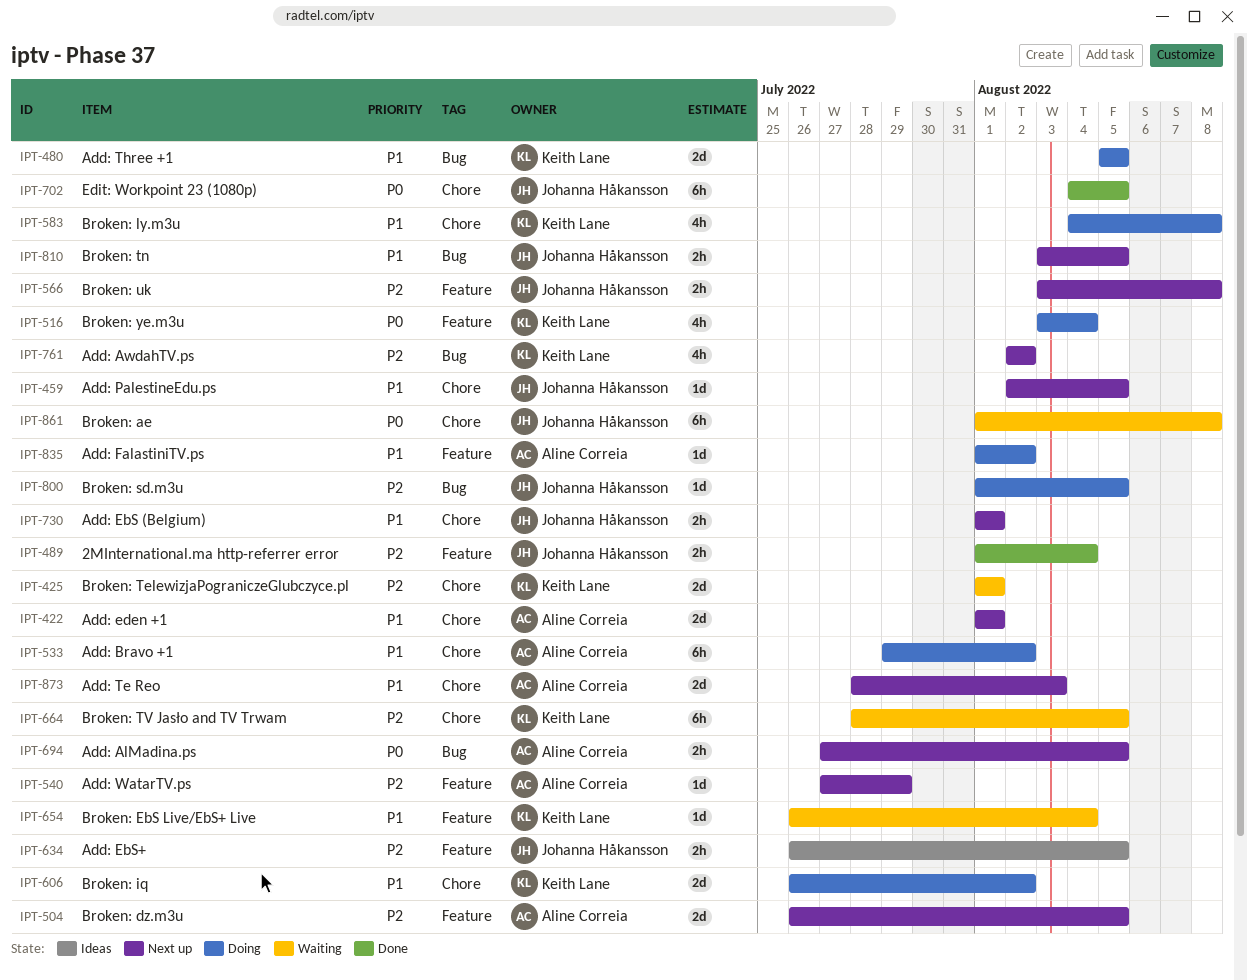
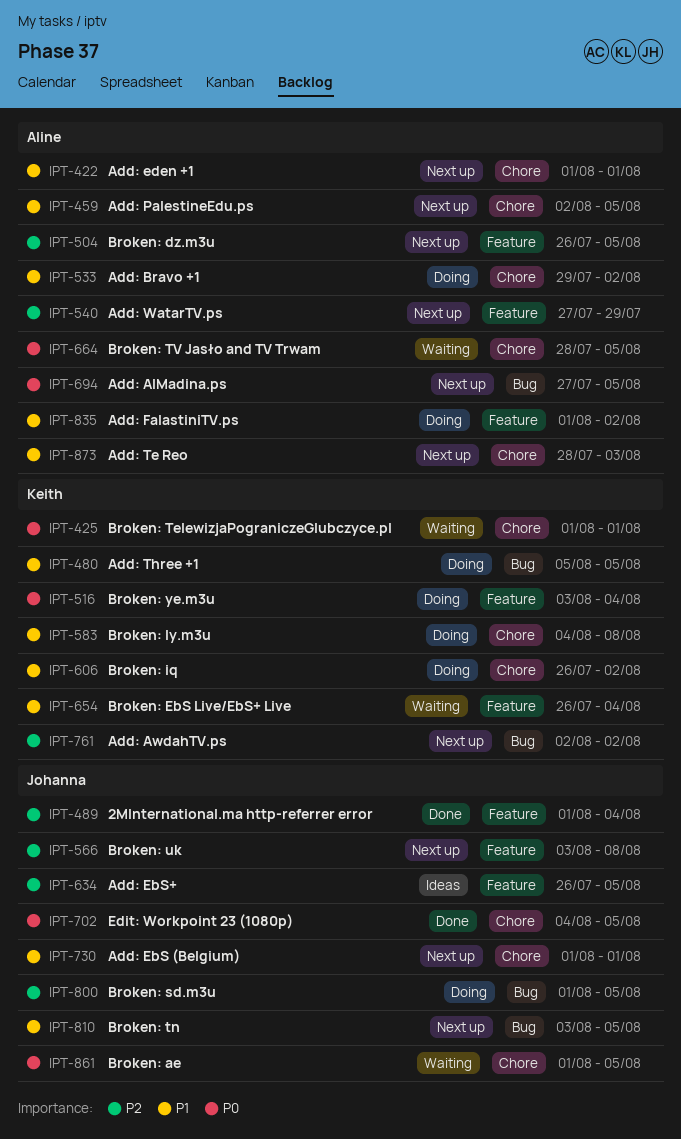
IPT-425, priority: P2 -> P0
IPT-459, owner: Johanna Håkansson -> Aline Correia
IPT-664, owner: Keith Lane -> Aline Correia
IPT-664, priority: P2 -> P0
IPT-861, due: Aug 8 -> Aug 5

